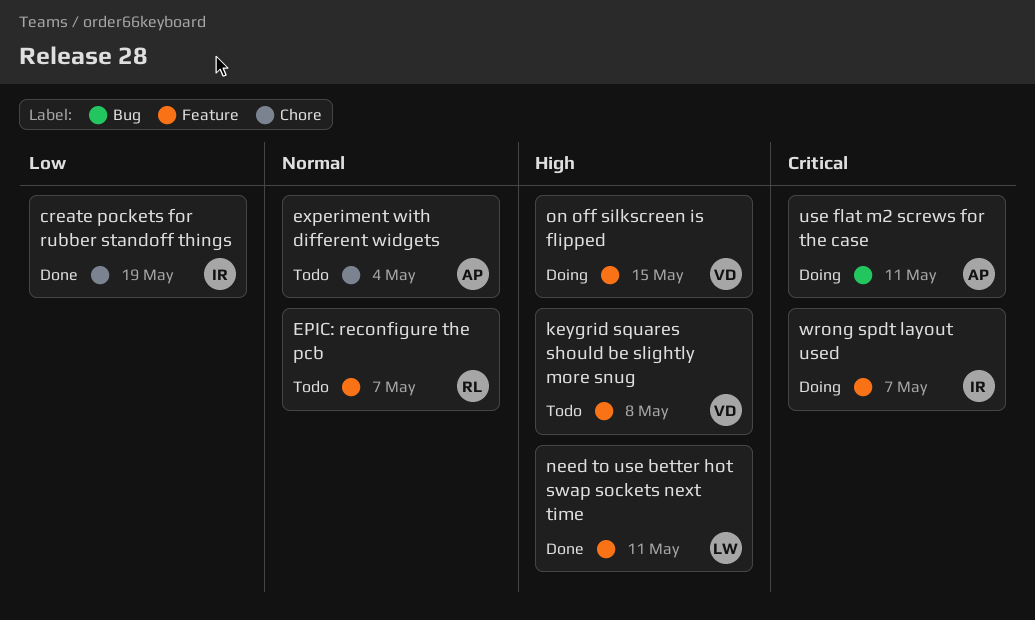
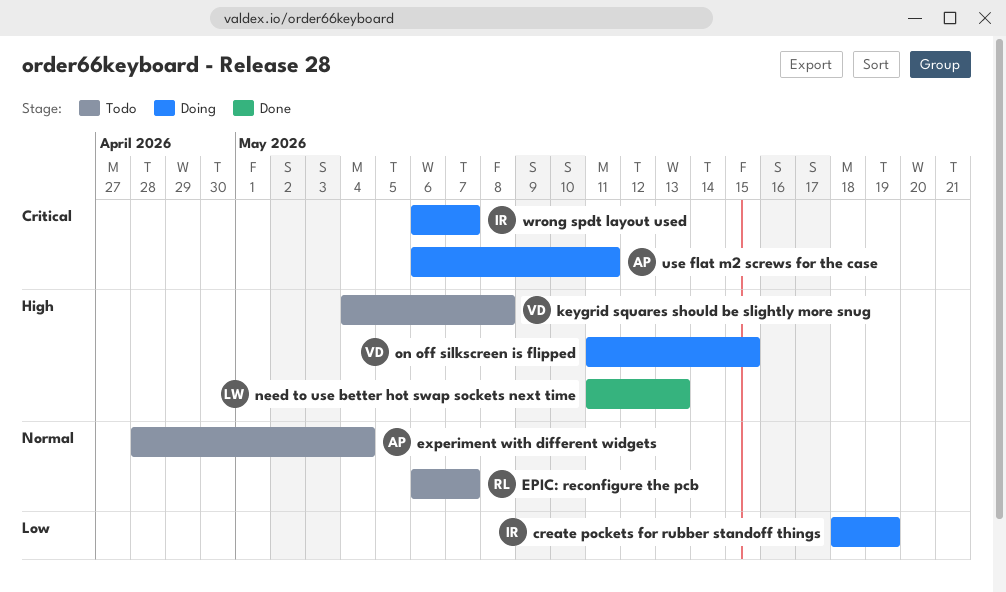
create pockets for rubber standoff things, status: Done -> Doing
need to use better hot swap sockets next time, due: May 11 -> May 13

